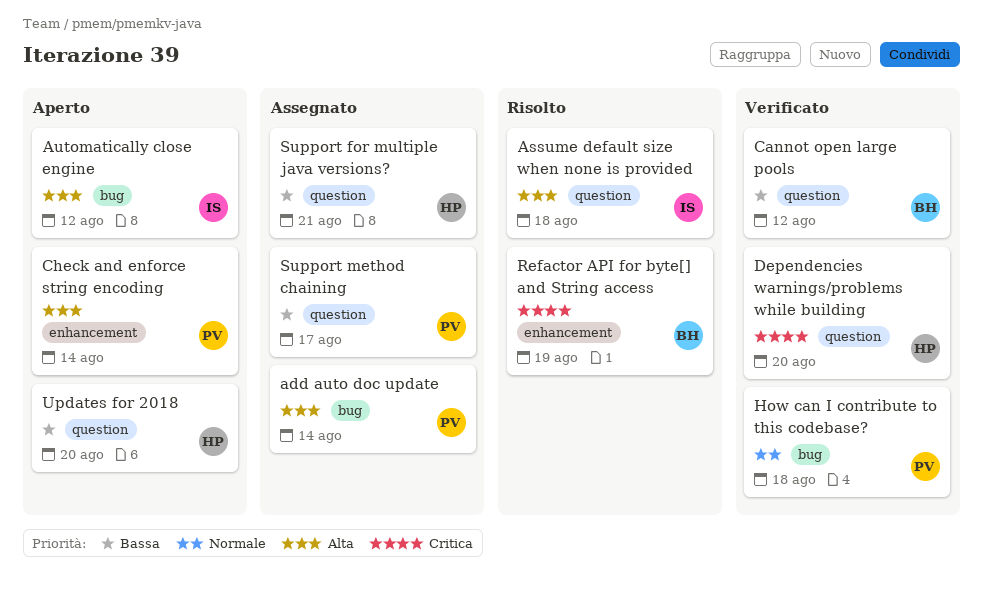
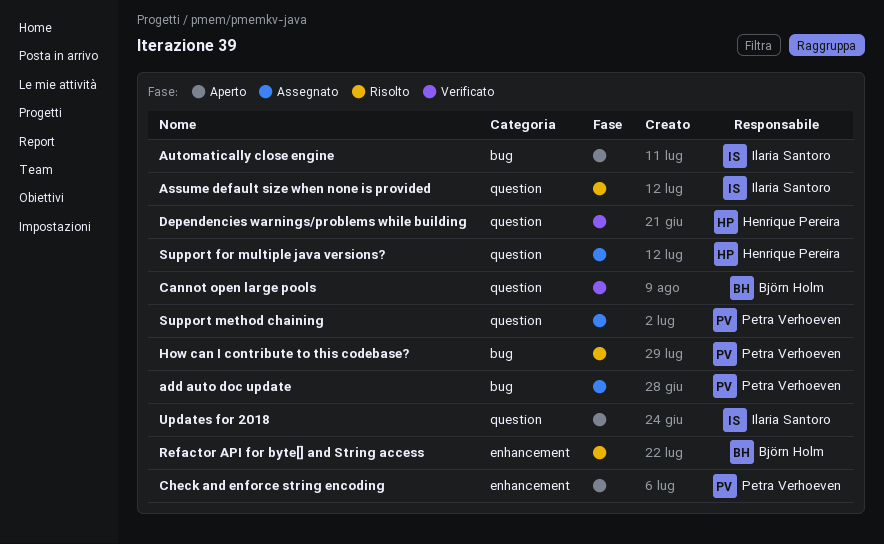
How can I contribute to this codebase?, status: Verificato -> Risolto
Updates for 2018, owner: Henrique Pereira -> Ilaria Santoro

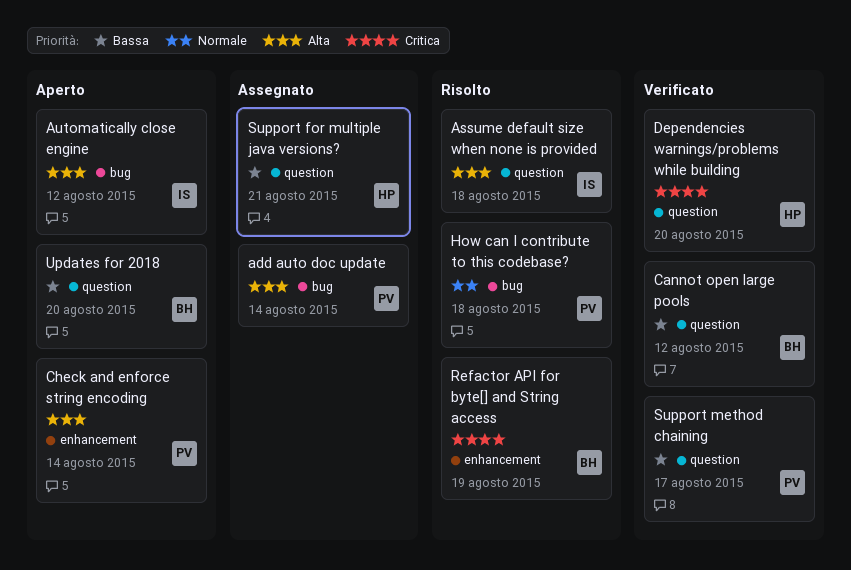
Support method chaining, status: Assegnato -> Verificato
Updates for 2018, owner: Ilaria Santoro -> Björn Holm

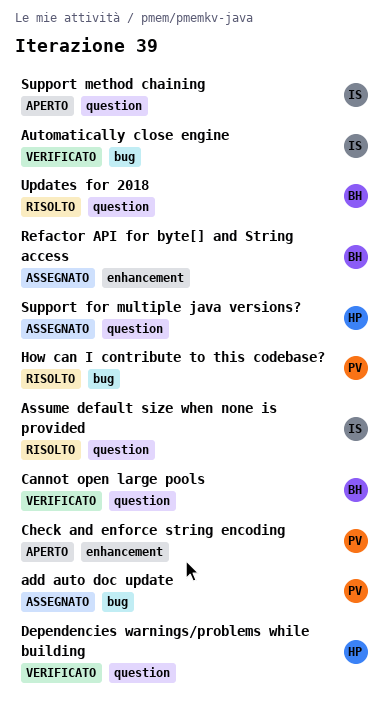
Automatically close engine, status: Aperto -> Verificato
Refactor API for byte[] and String access, status: Risolto -> Assegnato
Support method chaining, status: Verificato -> Aperto
Support method chaining, owner: PV -> IS
Updates for 2018, status: Aperto -> Risolto

